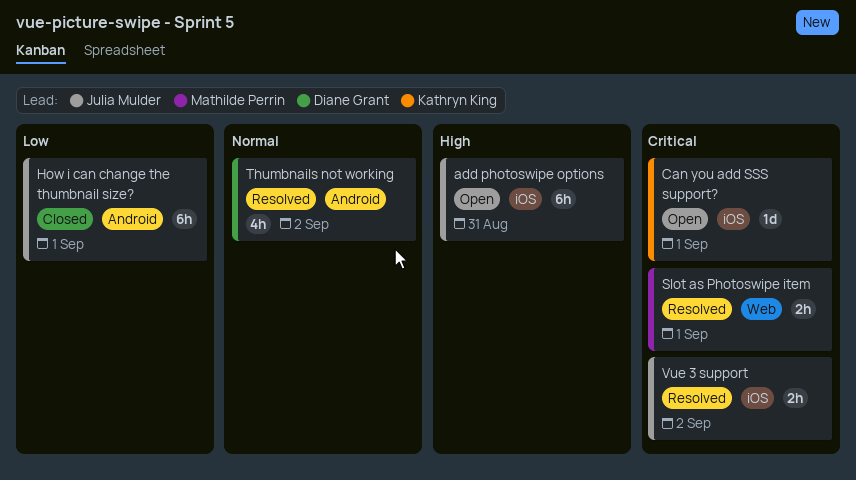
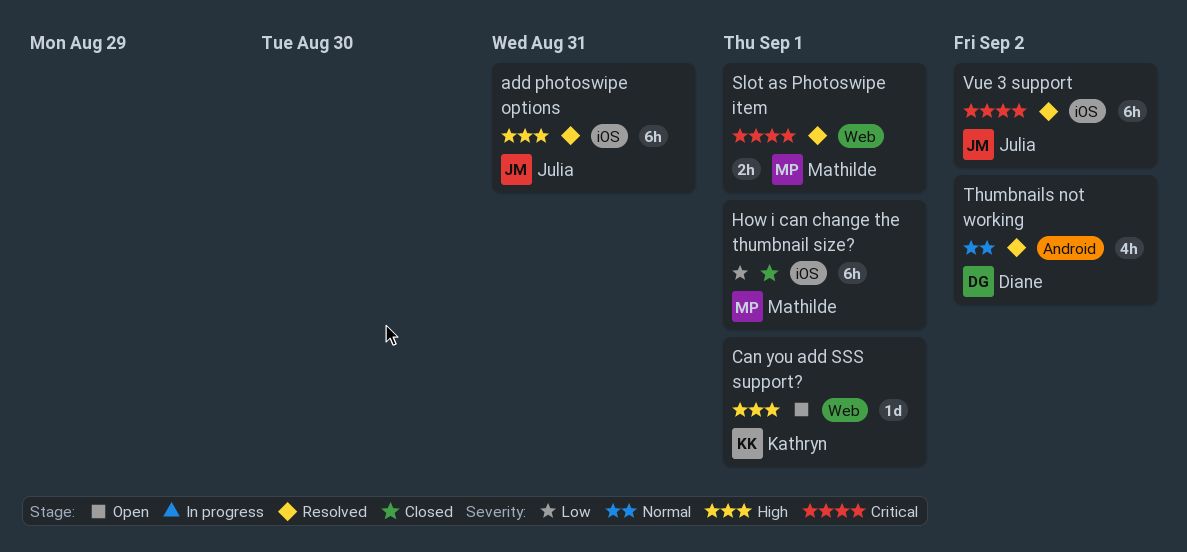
add photoswipe options, status: Open -> Resolved
Can you add SSS support?, priority: Critical -> High
Can you add SSS support?, label: iOS -> Web
How i can change the thumbnail size?, owner: Julia Mulder -> Mathilde Perrin
How i can change the thumbnail size?, label: Android -> iOS
Vue 3 support, estimate: 2h -> 6h

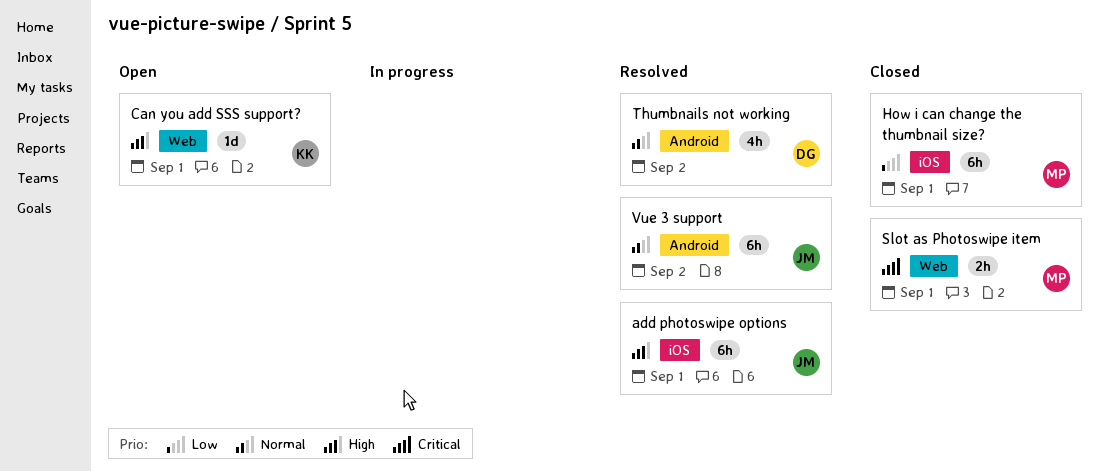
add photoswipe options, due: Aug 31 -> Sep 1
Slot as Photoswipe item, status: Resolved -> Closed
Vue 3 support, priority: Critical -> Normal
Vue 3 support, label: iOS -> Android

